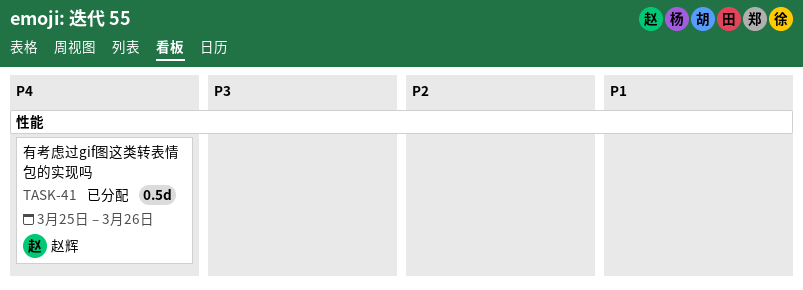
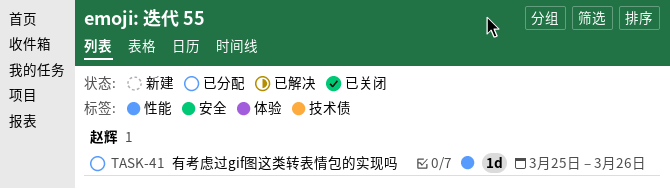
TASK-41, estimate: 0.5d -> 1d

